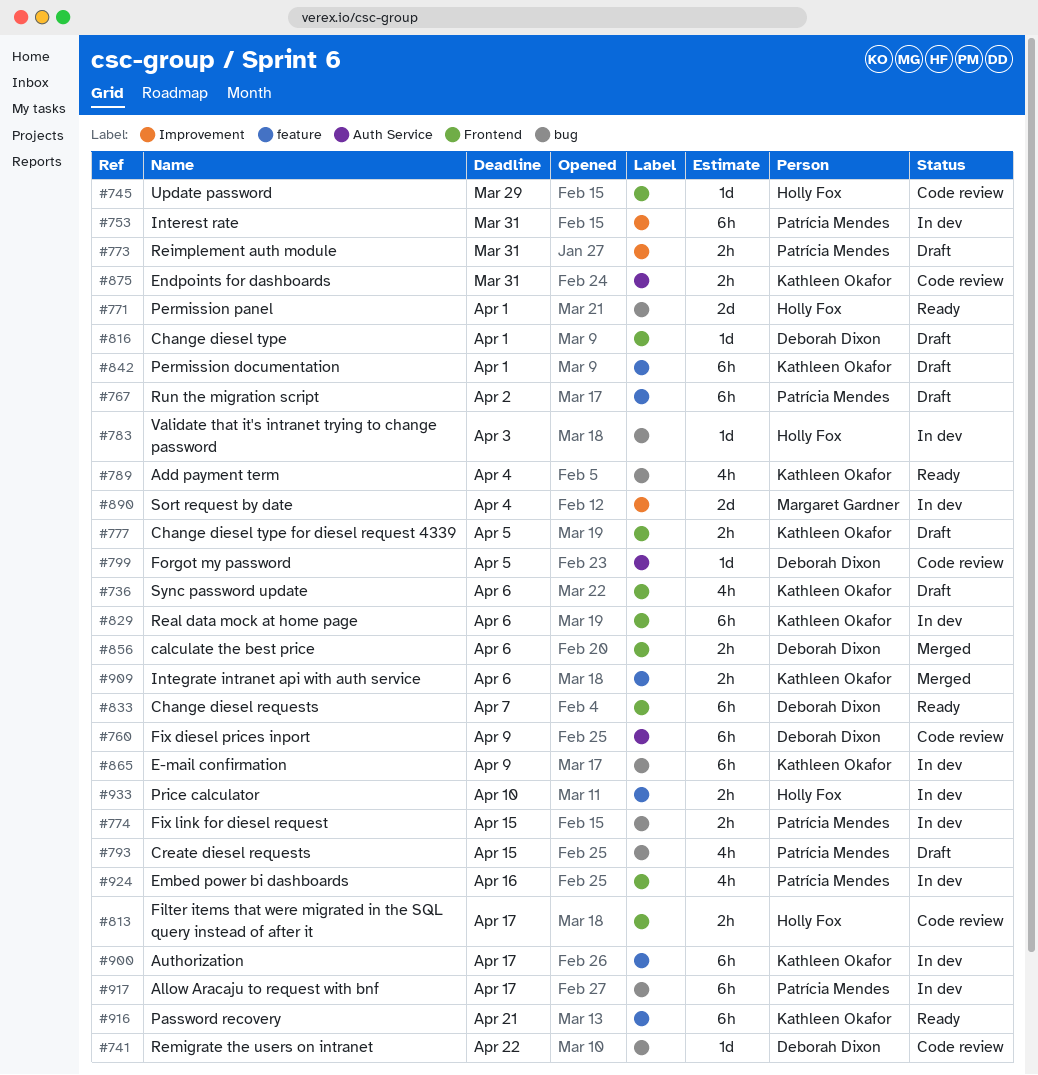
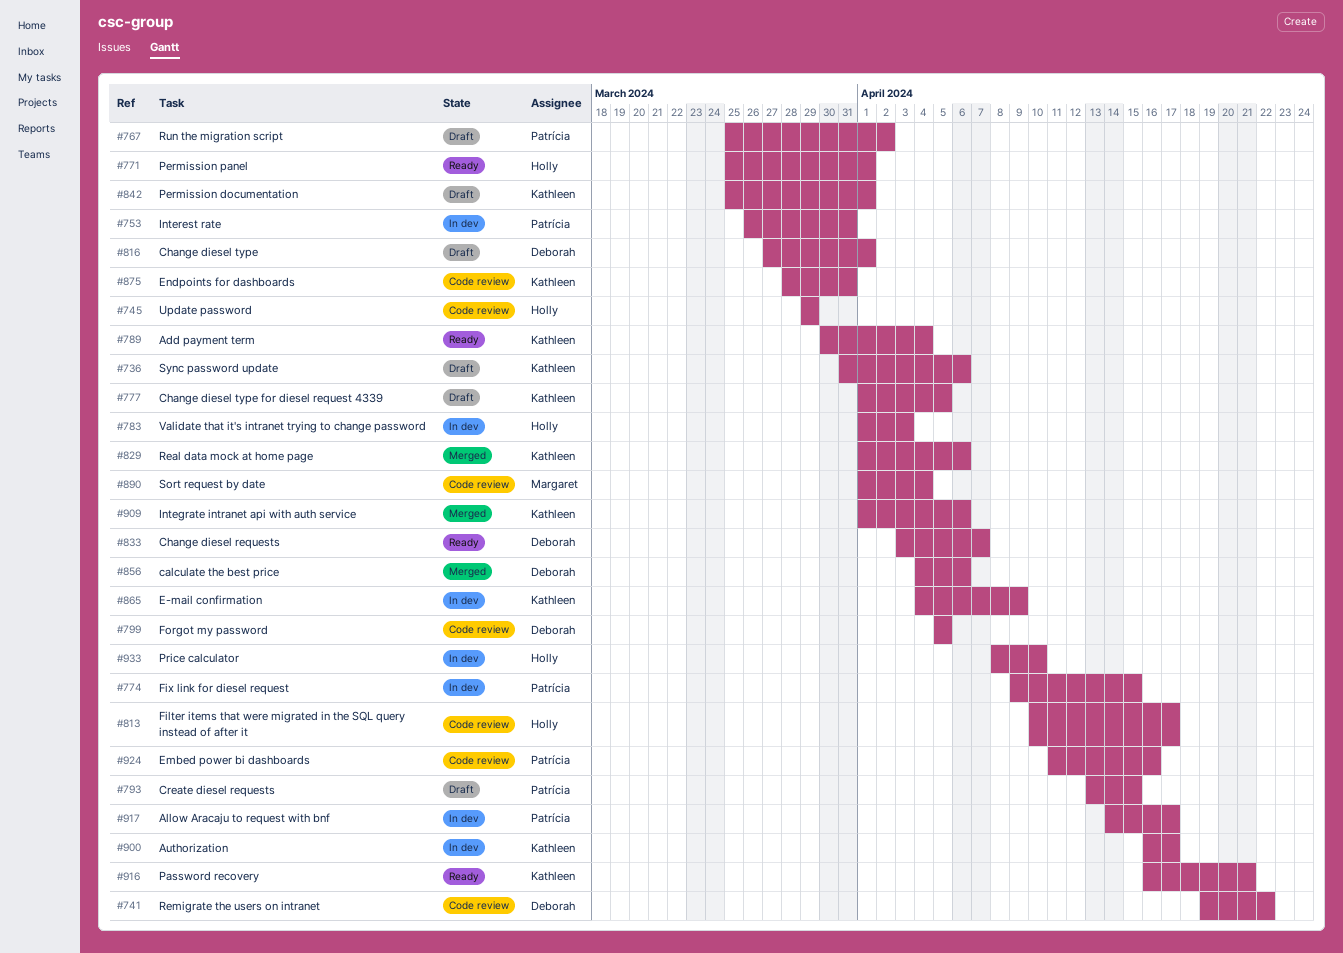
#760: present -> none
#773: present -> none
#829, status: In dev -> Merged
#890, status: In dev -> Code review
#924, status: In dev -> Code review

